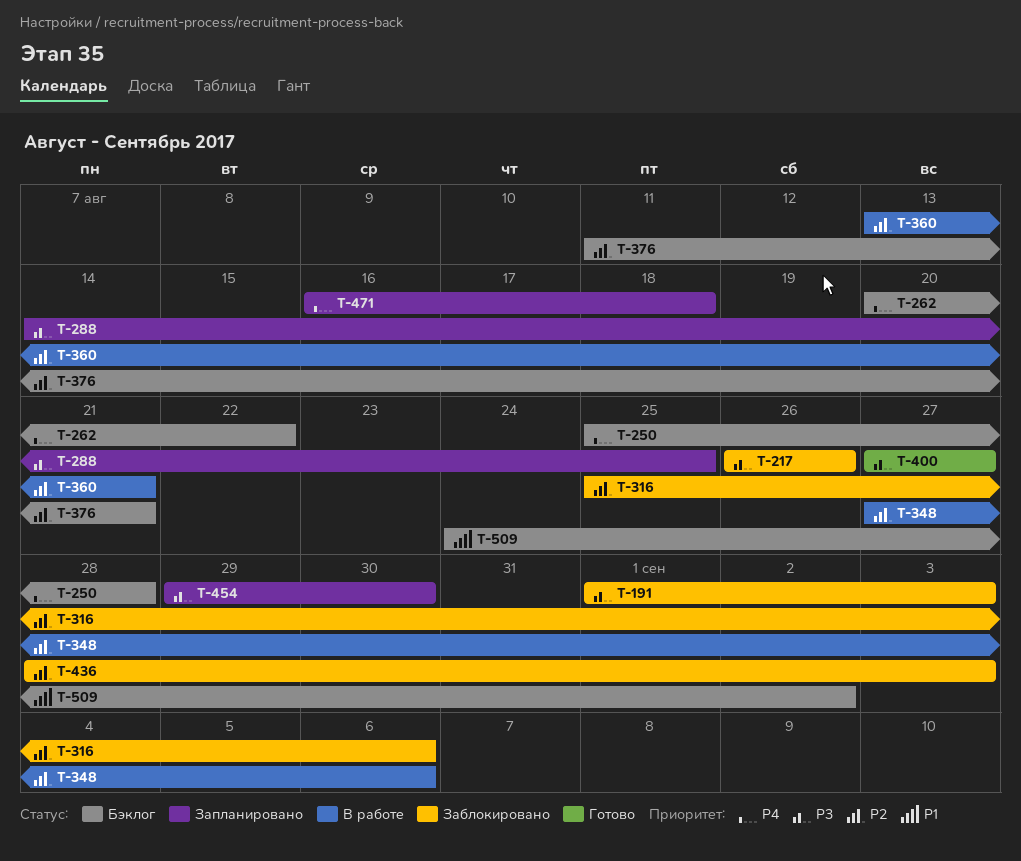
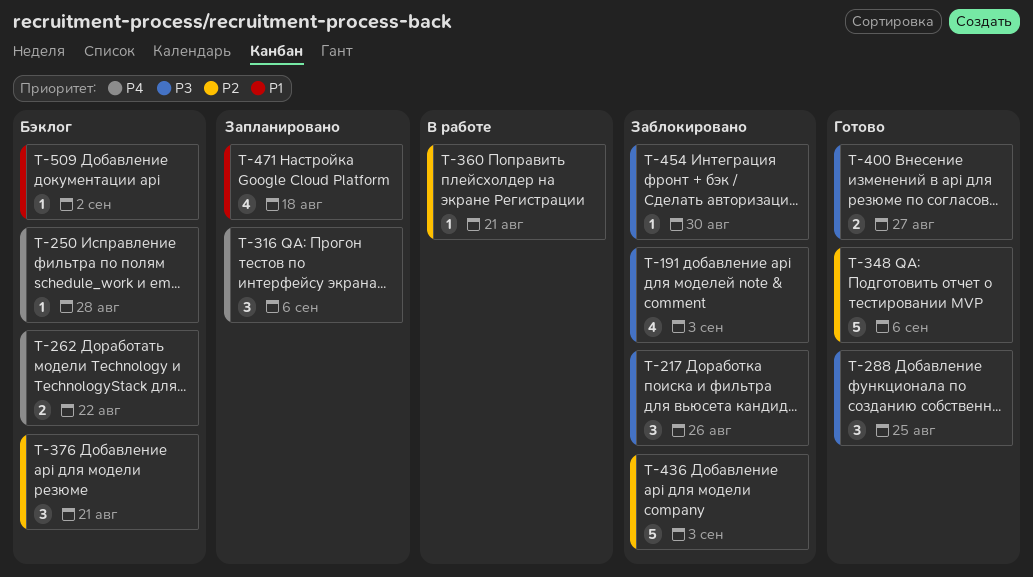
T-288, status: Запланировано -> Готово
T-316, status: Заблокировано -> Запланировано
T-316, priority: P2 -> P4
T-348, status: В работе -> Готово
T-454, status: Запланировано -> Заблокировано
T-471, priority: P4 -> P1

